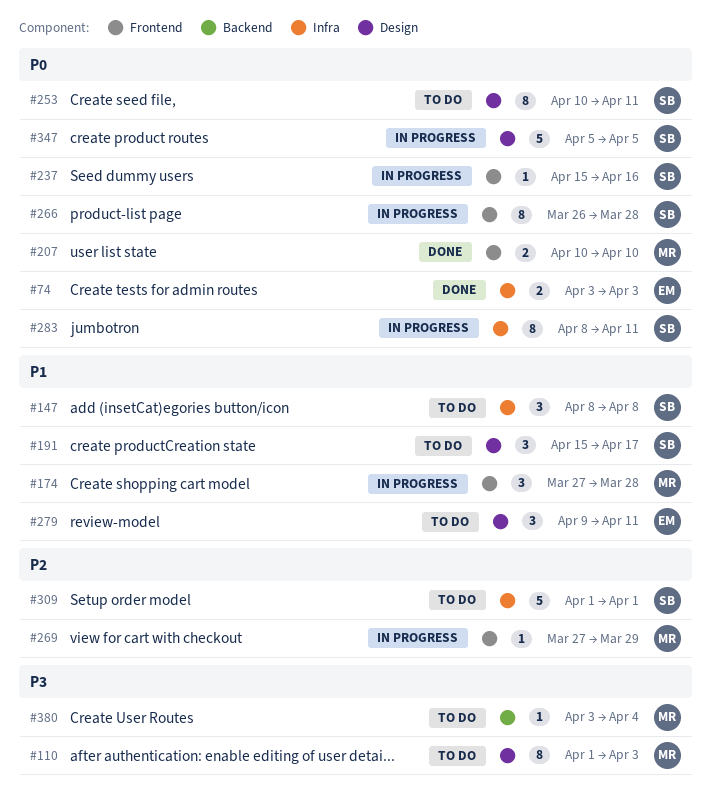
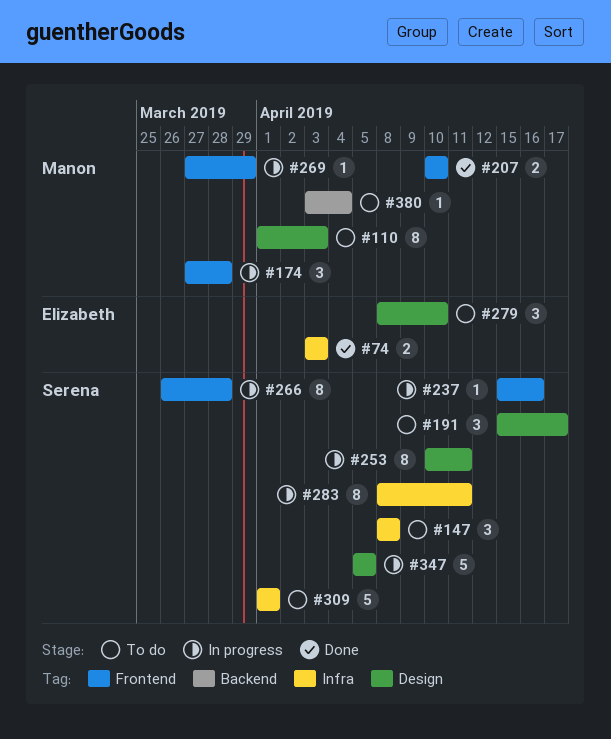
#253, status: To do -> In progress
#279, start: Apr 9 -> Apr 8
#279, due: Apr 11 -> Apr 10

